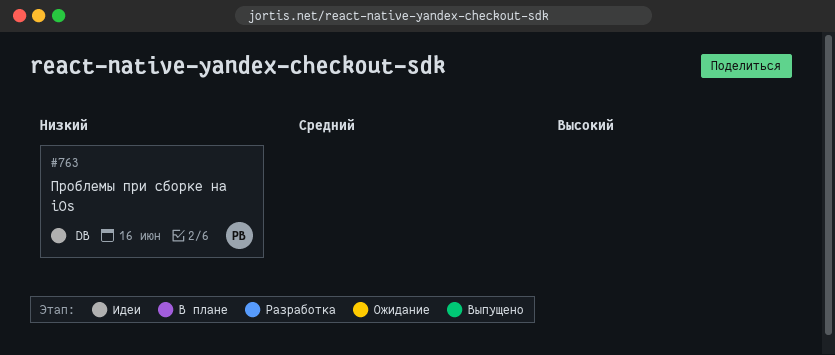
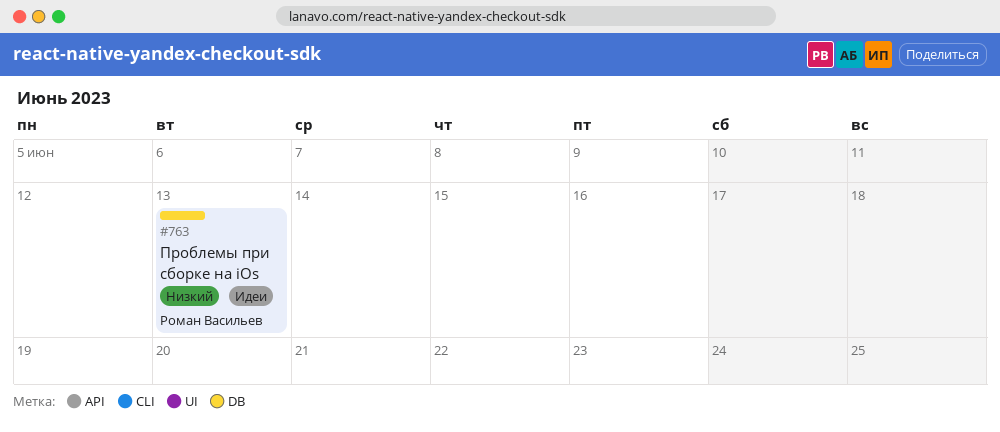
#763, due: Jun 16 -> Jun 13

